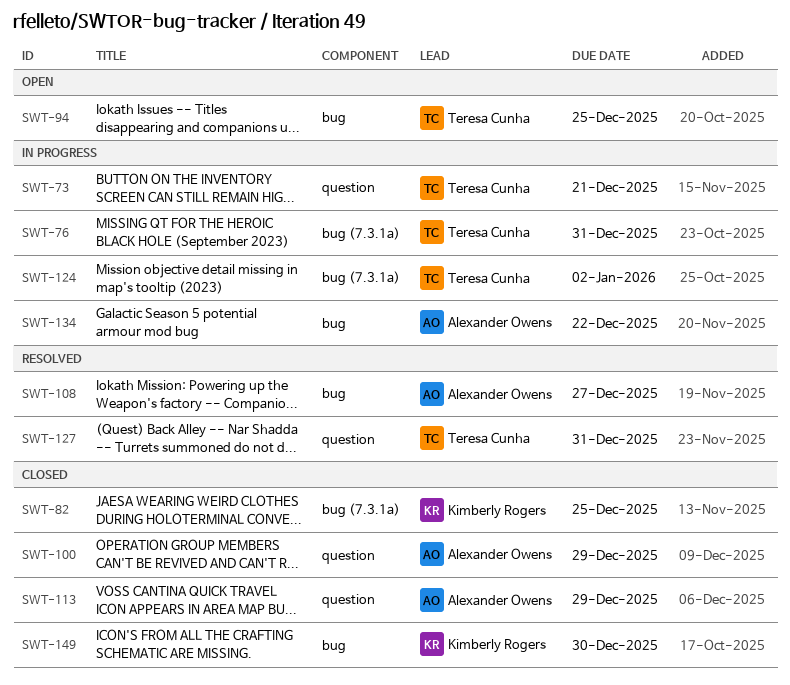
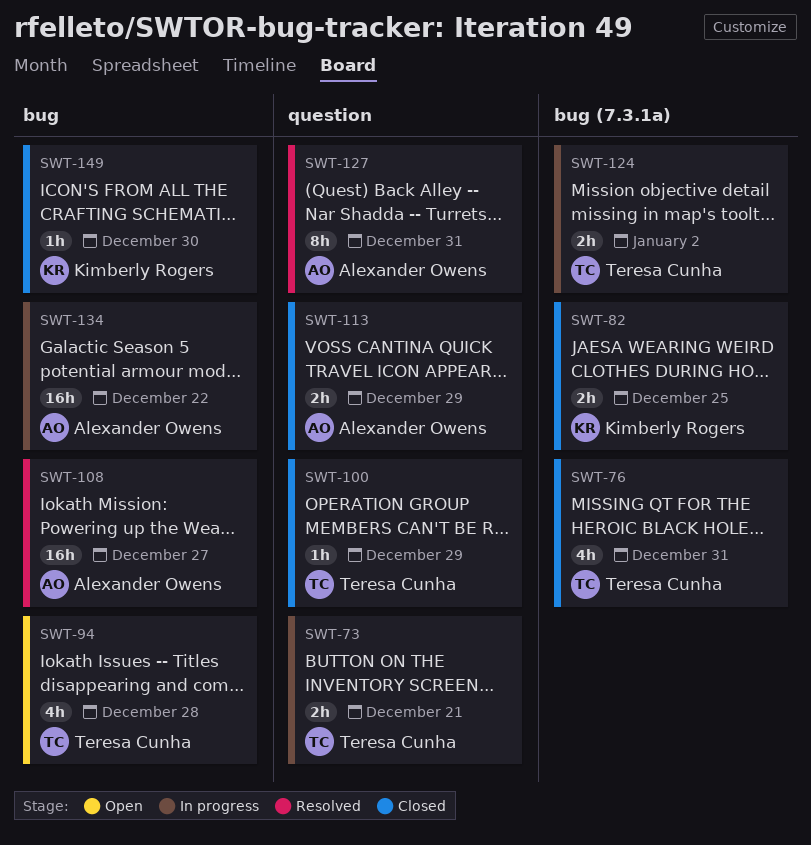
SWT-76, status: In progress -> Closed
SWT-94, due: Dec 25 -> Dec 28
SWT-100, owner: Alexander Owens -> Teresa Cunha
SWT-127, owner: Teresa Cunha -> Alexander Owens

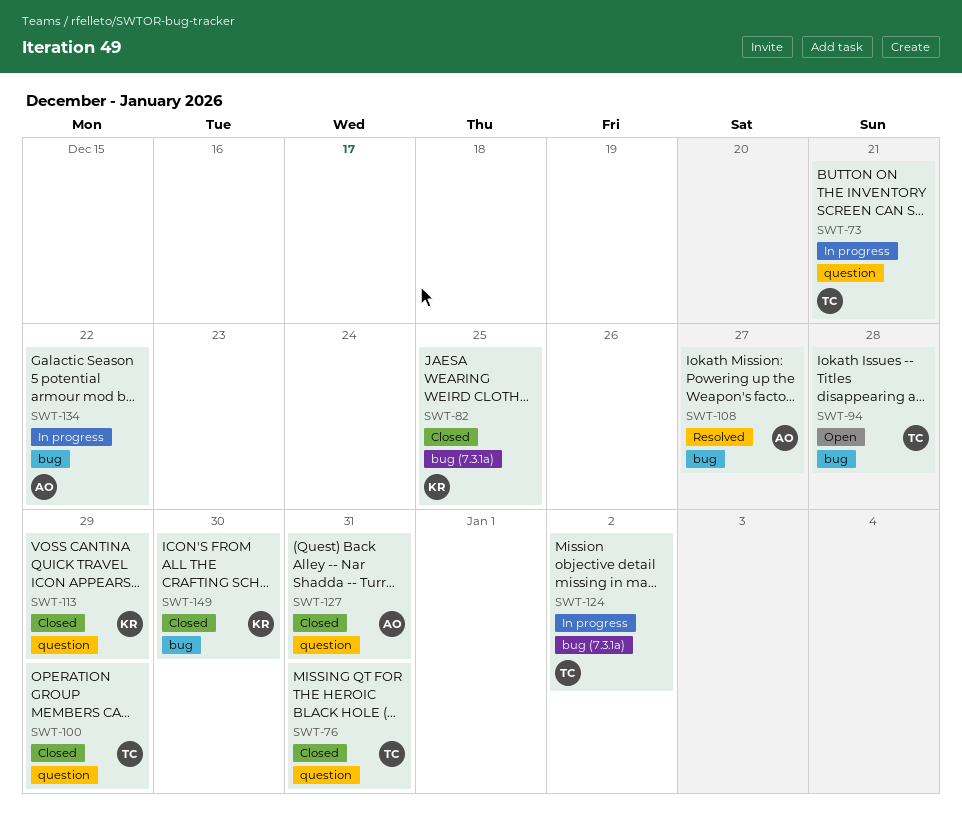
SWT-76, label: bug (7.3.1a) -> question
SWT-113, owner: Alexander Owens -> Kimberly Rogers
SWT-127, status: Resolved -> Closed

